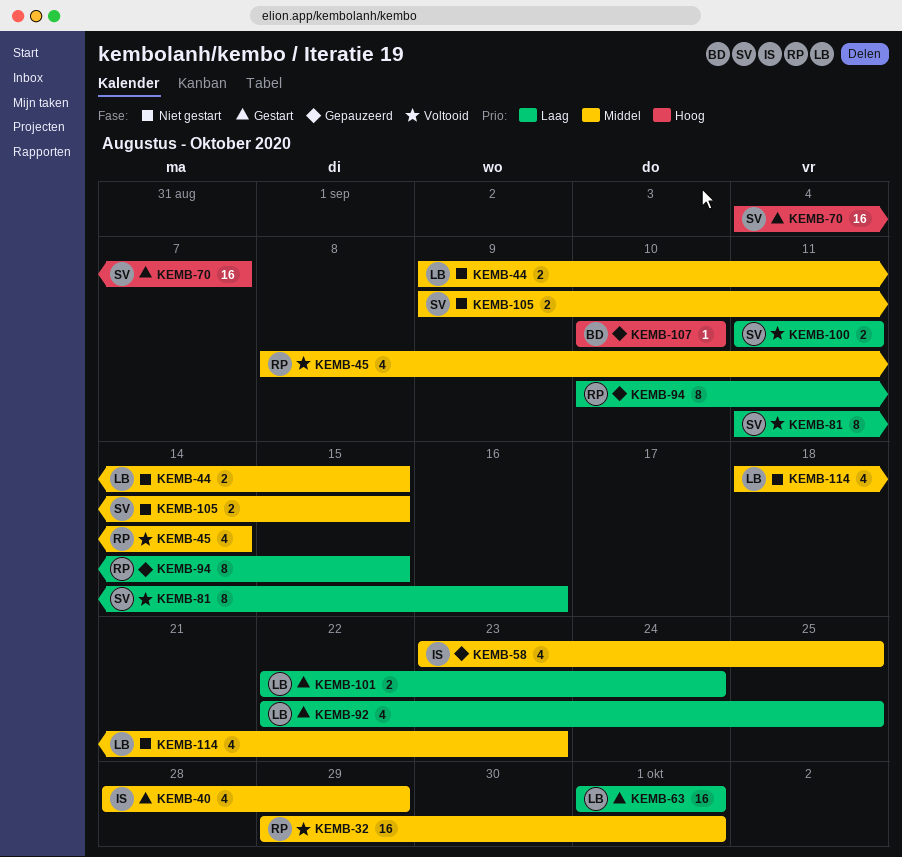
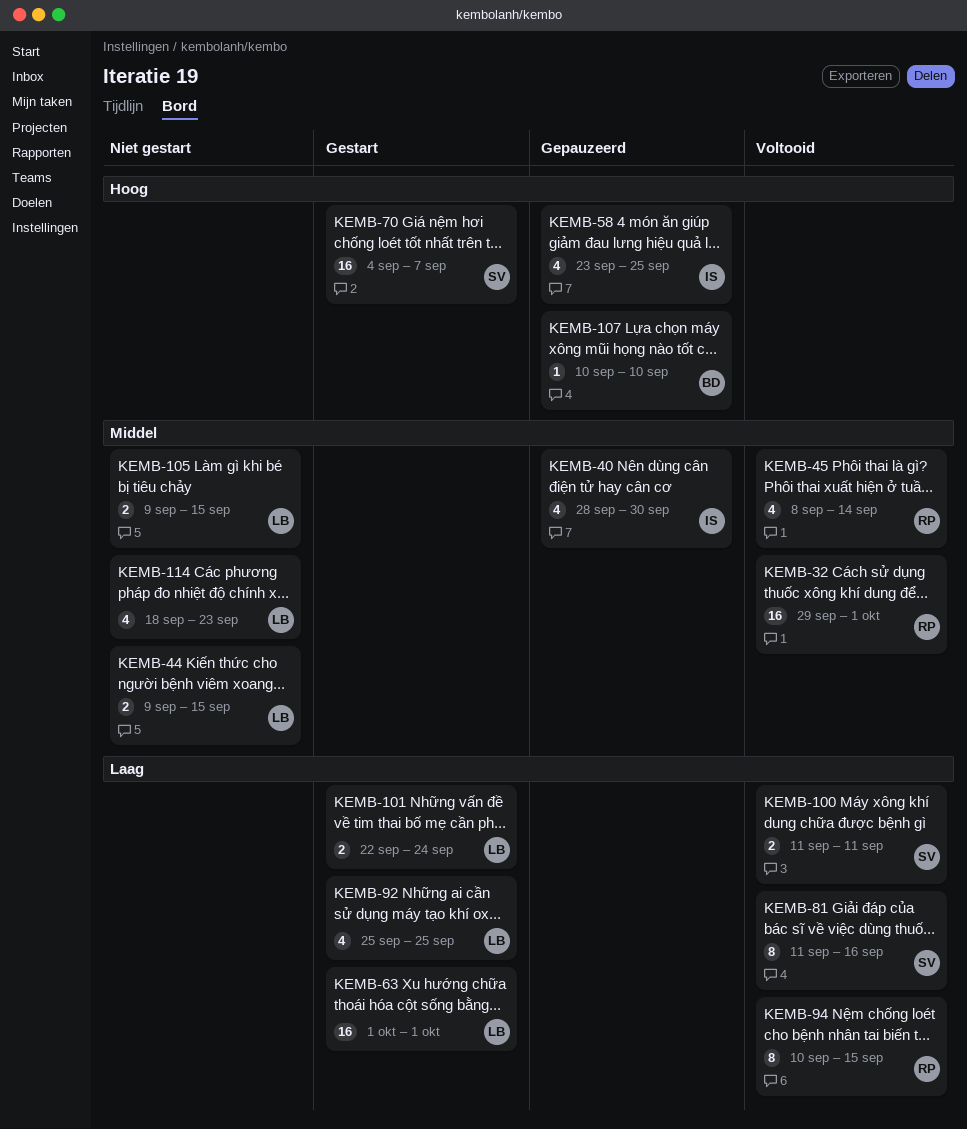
KEMB-40, status: Gestart -> Gepauzeerd
KEMB-40, due: Sep 29 -> Sep 30
KEMB-58, priority: Middel -> Hoog
KEMB-92, start: Sep 22 -> Sep 25
KEMB-94, status: Gepauzeerd -> Voltooid
KEMB-105, owner: SV -> LB

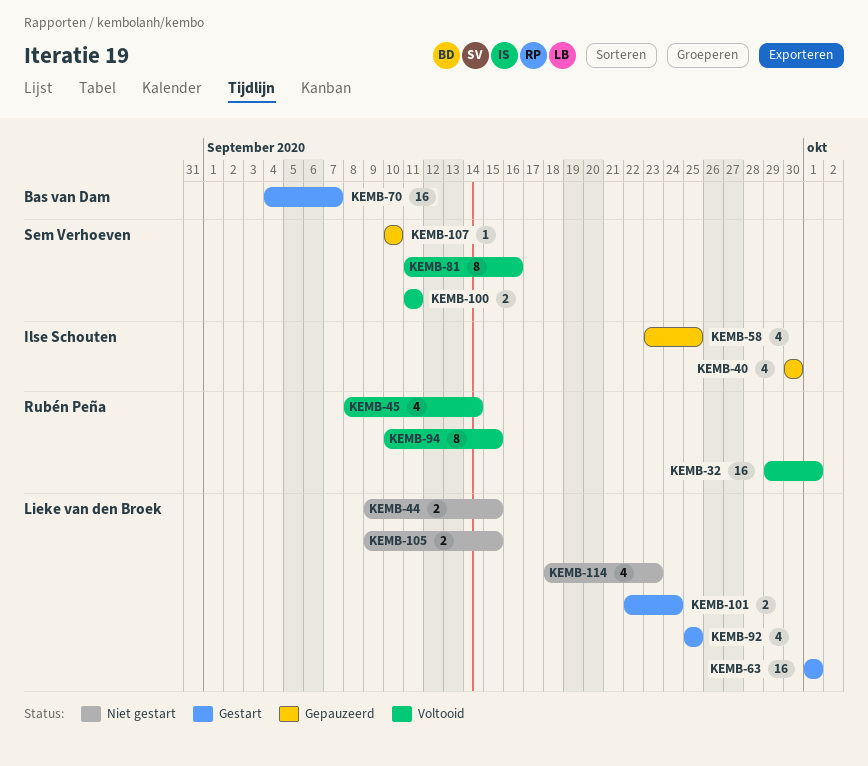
KEMB-40, start: Sep 28 -> Sep 30
KEMB-70, owner: Sem Verhoeven -> Bas van Dam
KEMB-107, owner: Bas van Dam -> Sem Verhoeven

